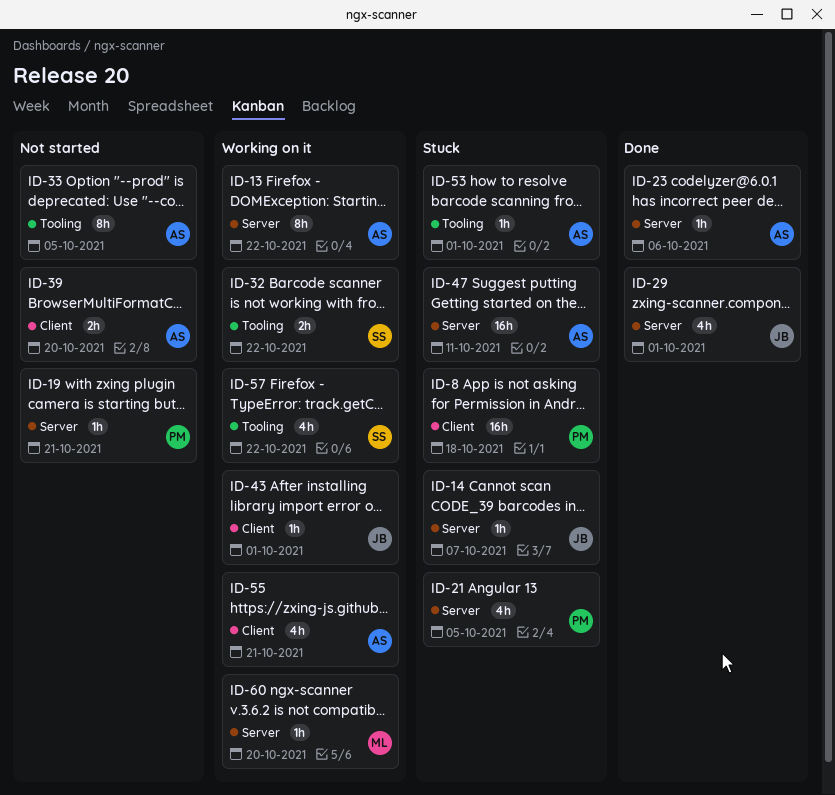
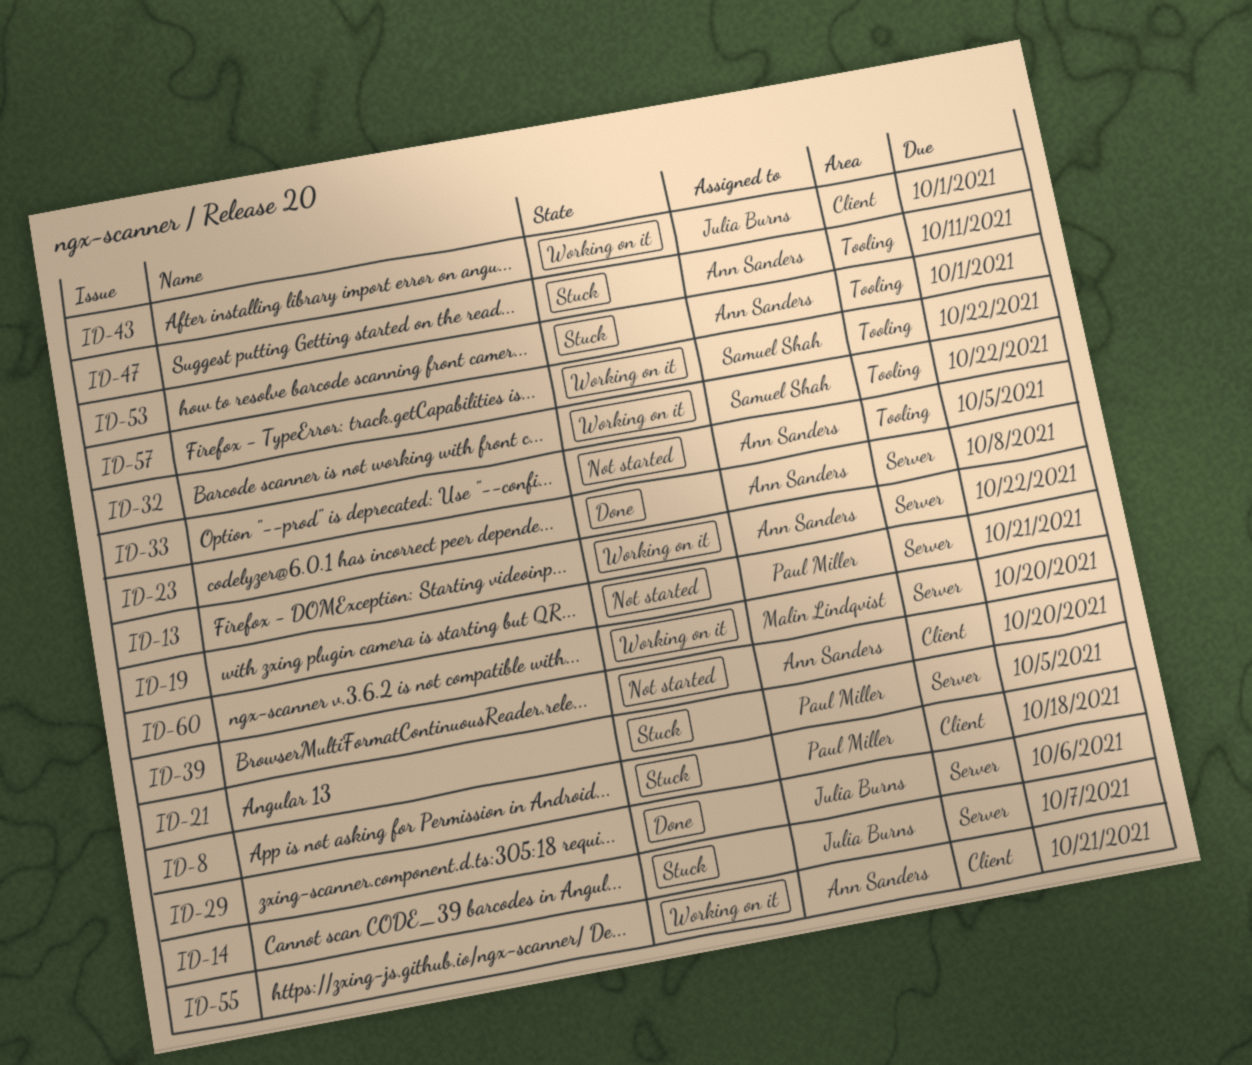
ID-23, due: Oct 6 -> Oct 8
ID-29, due: Oct 1 -> Oct 6
ID-47, label: Server -> Tooling

